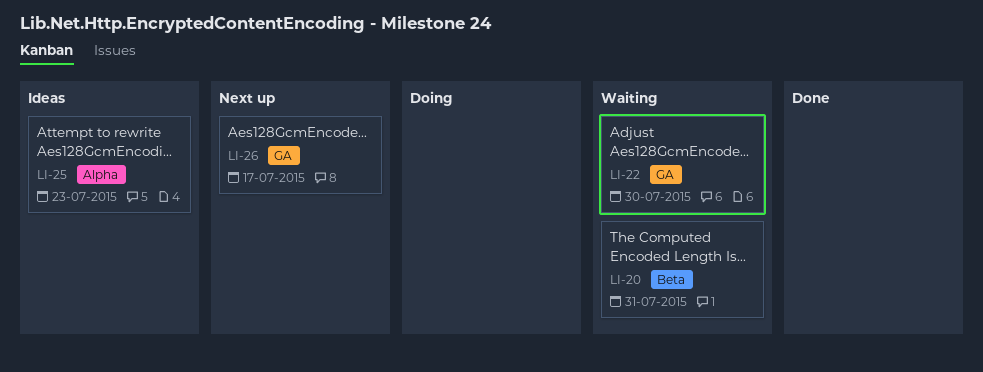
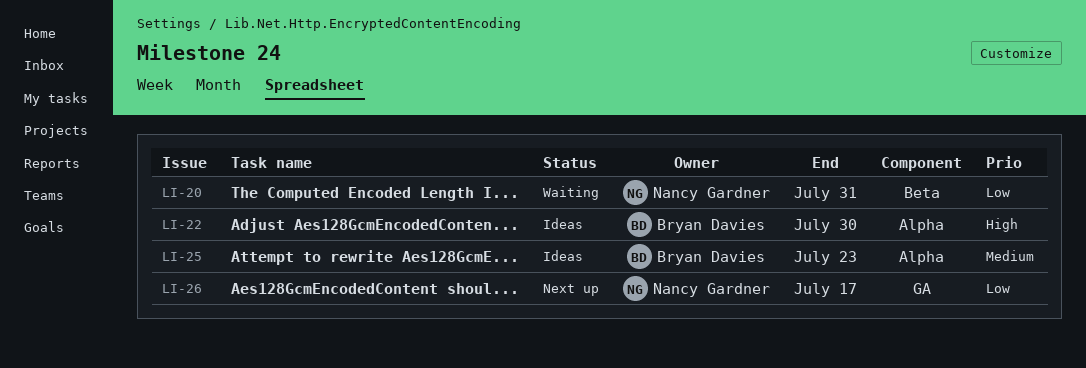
LI-22, status: Waiting -> Ideas
LI-22, label: GA -> Alpha

